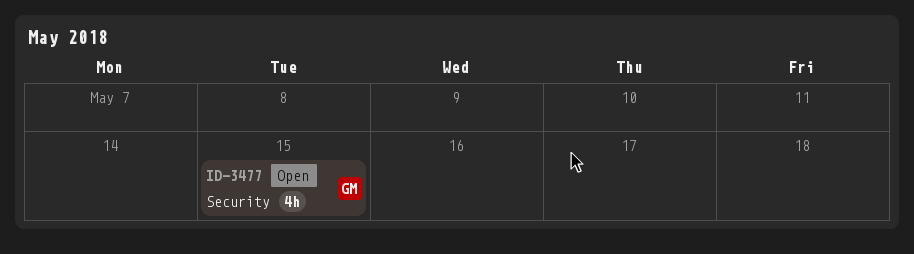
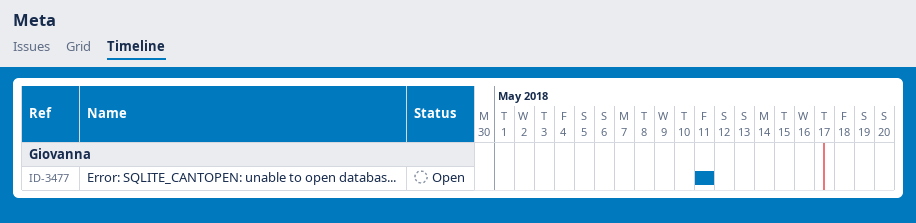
ID-3477, due: May 15 -> May 11

